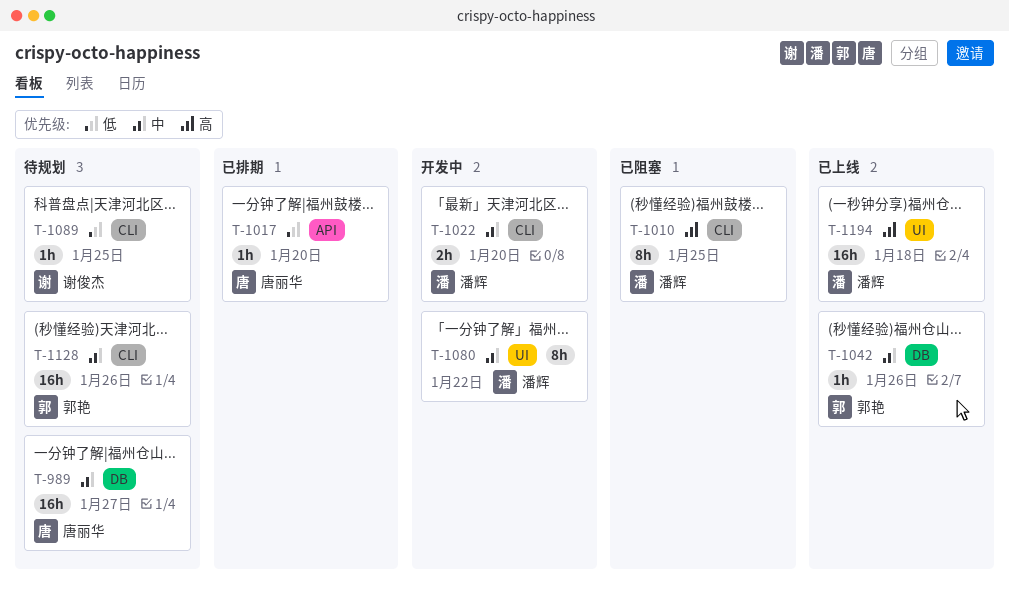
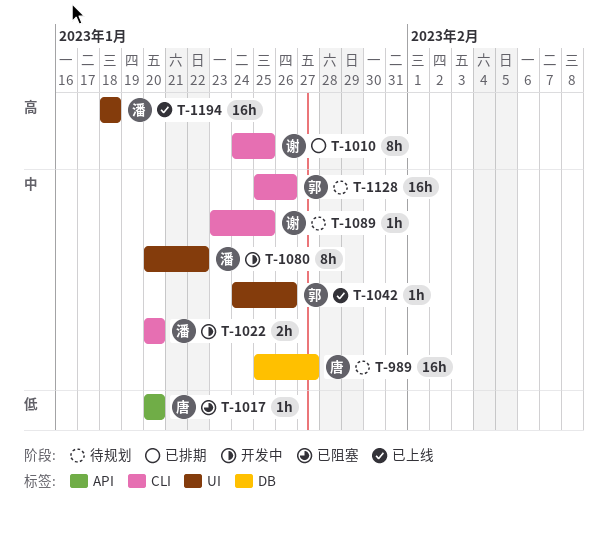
T-1010, status: 已阻塞 -> 已排期
T-1010, owner: 潘辉 -> 谢俊杰
T-1017, status: 已排期 -> 已阻塞
T-1042, label: DB -> UI
T-1089, priority: 低 -> 中

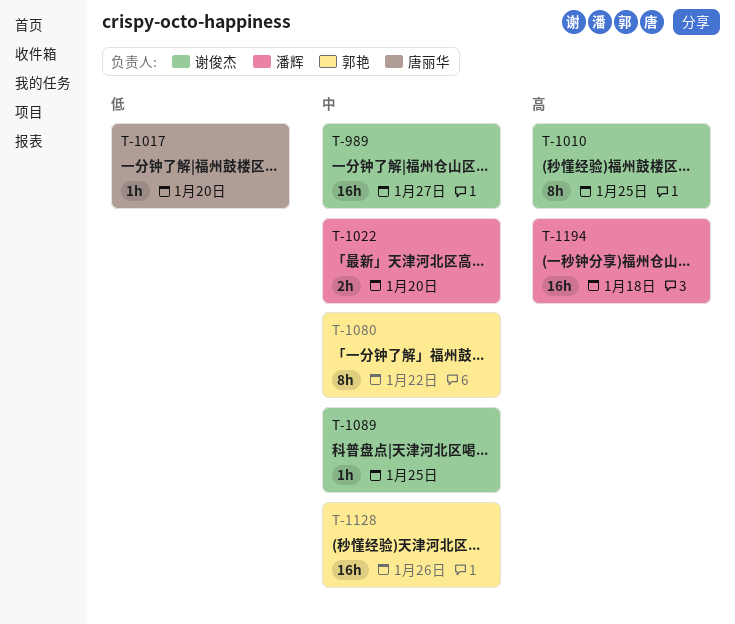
T-989, owner: 唐丽华 -> 谢俊杰
T-1042: present -> none
T-1080, owner: 潘辉 -> 郭艳

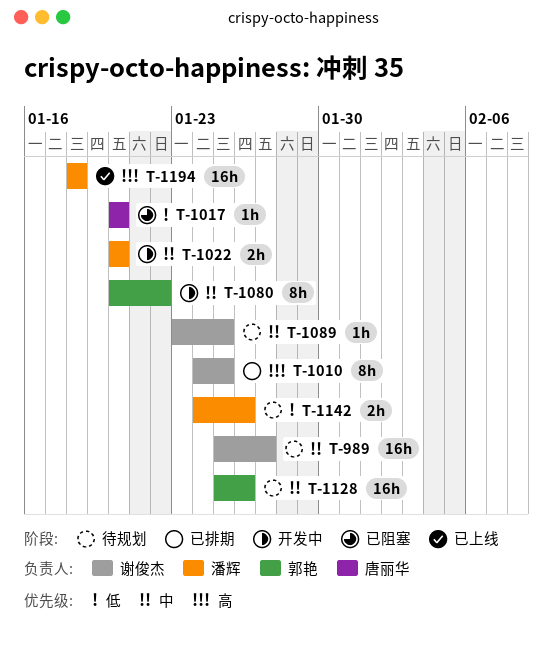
T-1142: none -> present

